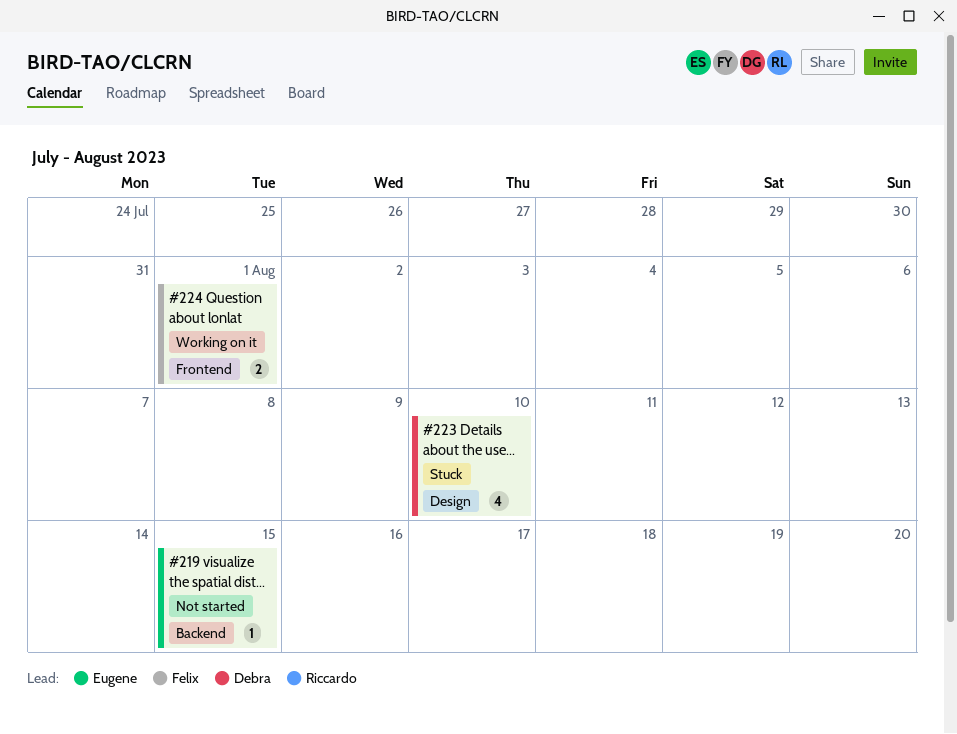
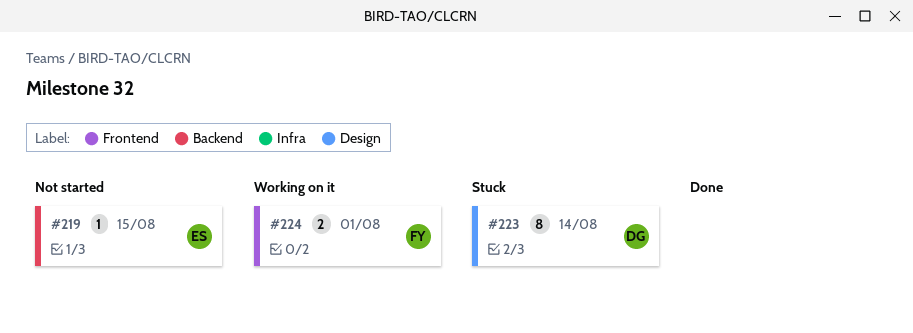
#223, estimate: 4 -> 8
#223, due: Aug 10 -> Aug 14

